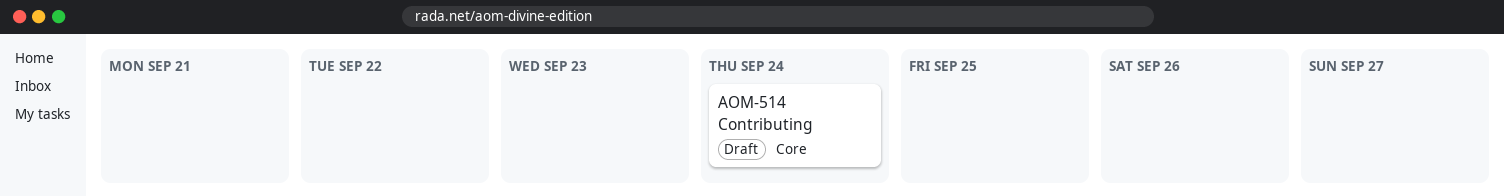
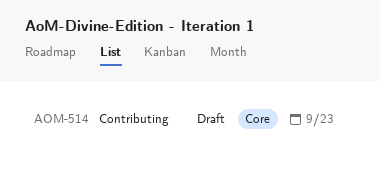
AOM-514, due: Sep 24 -> Sep 23

